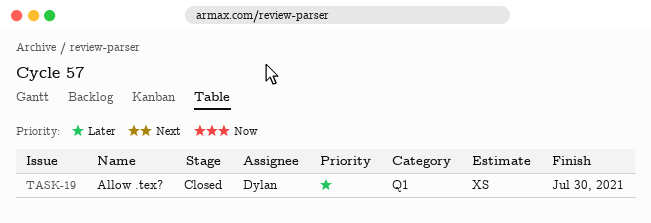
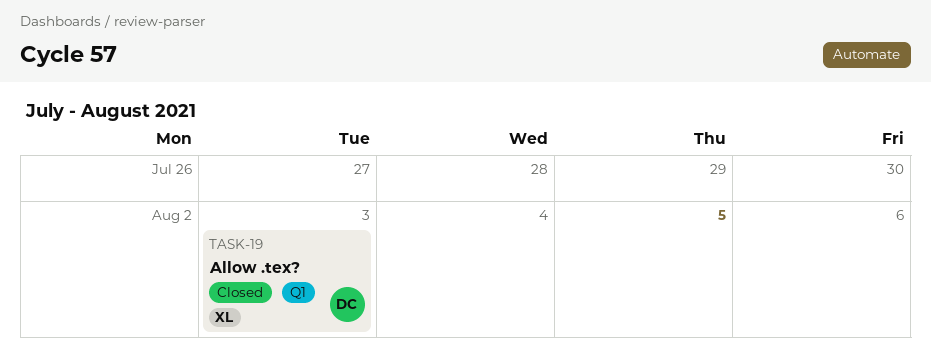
TASK-19, estimate: XS -> XL
TASK-19, due: Jul 30 -> Aug 3

